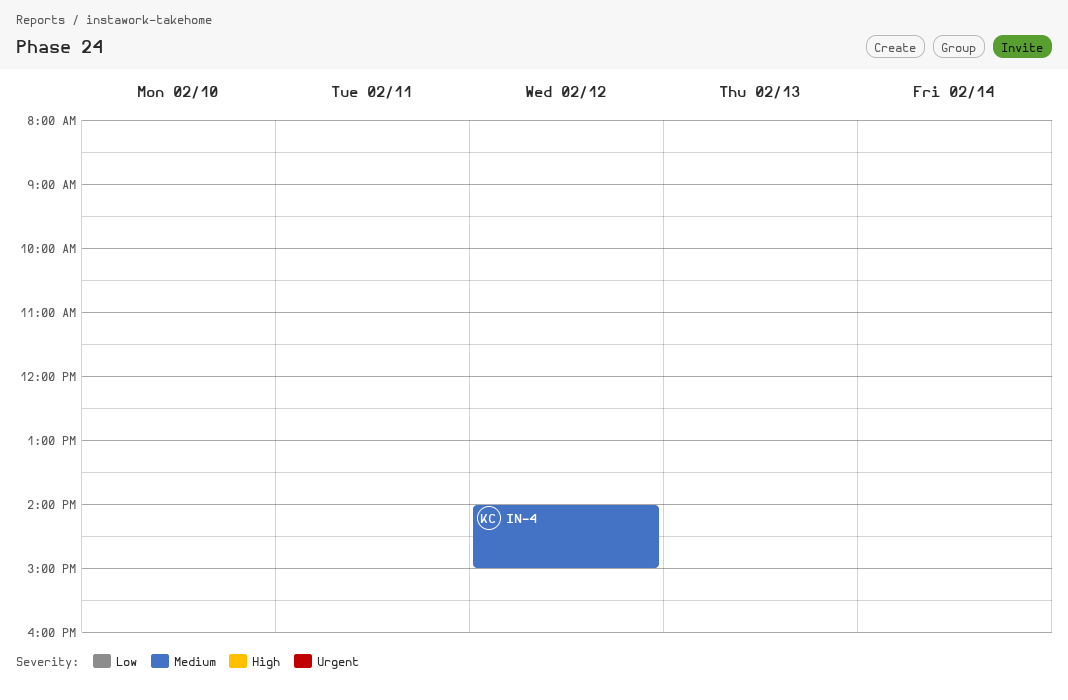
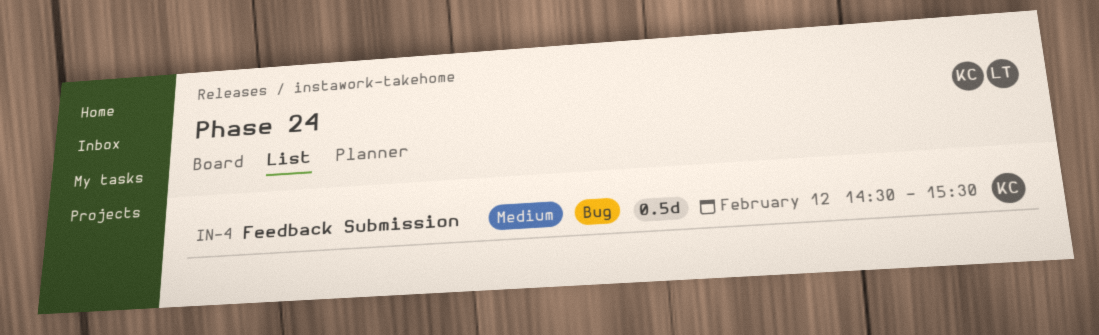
IN-4, begins: 14:00 -> 14:30
IN-4, ends: 15:00 -> 15:30

